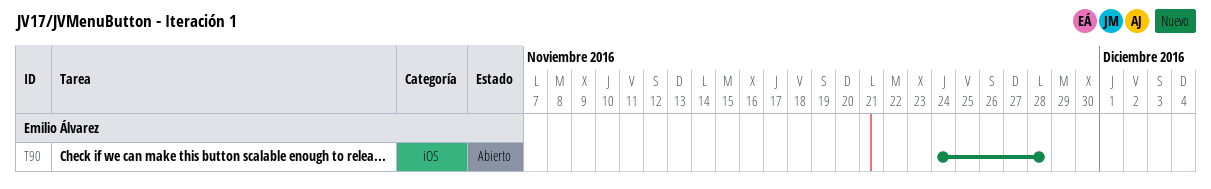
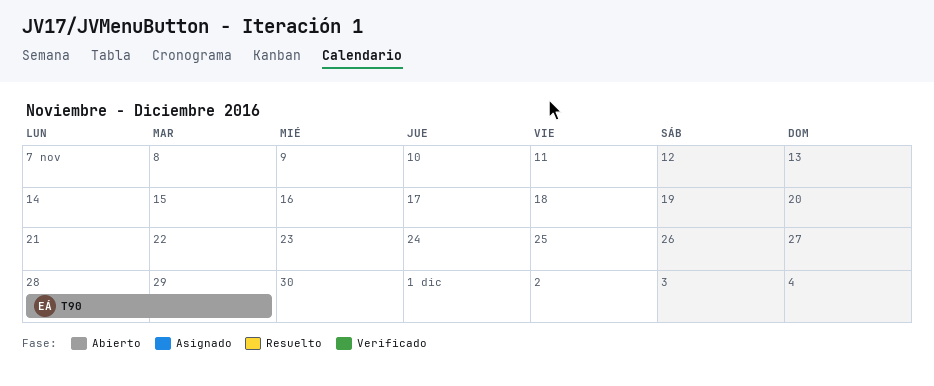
T90, start: Nov 24 -> Nov 28
T90, due: Nov 28 -> Nov 29

